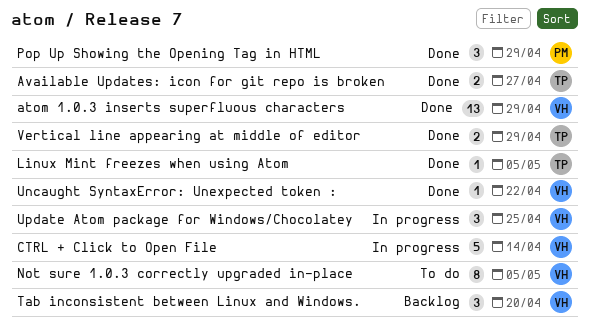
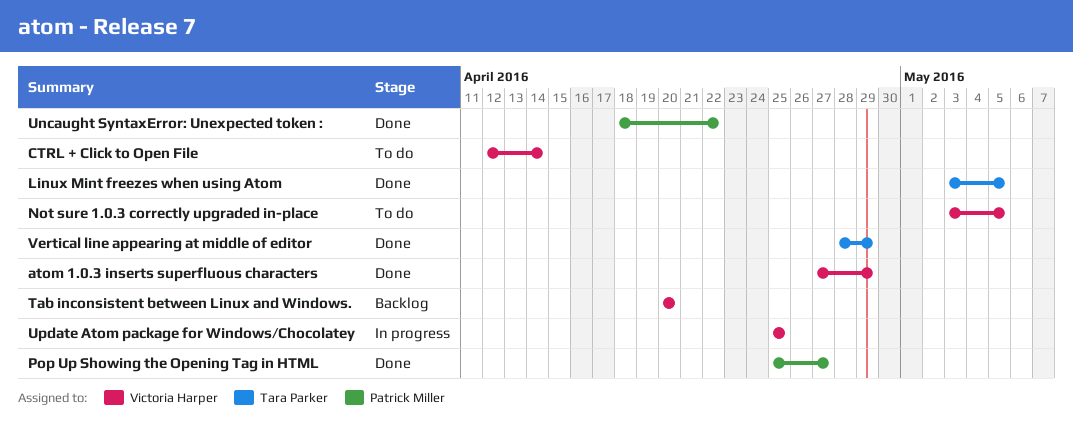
Available Updates: icon for git repo is broken: present -> none
CTRL + Click to Open File, status: In progress -> To do
Pop Up Showing the Opening Tag in HTML, due: Apr 29 -> Apr 27
Uncaught SyntaxError: Unexpected token :, owner: Victoria Harper -> Patrick Miller

